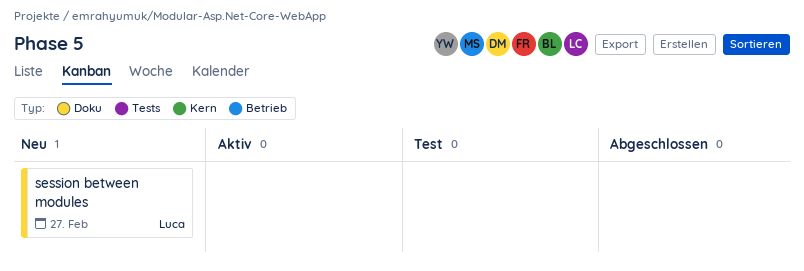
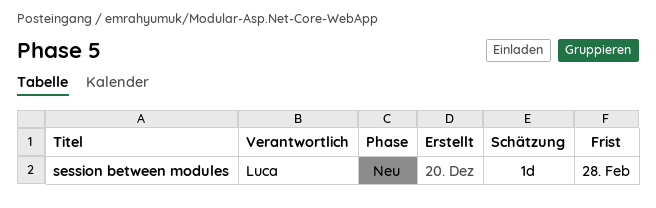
session between modules, due: Feb 27 -> Feb 28

